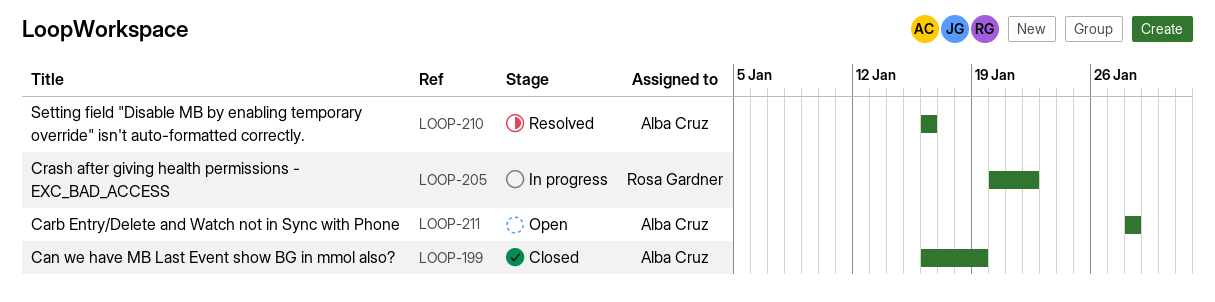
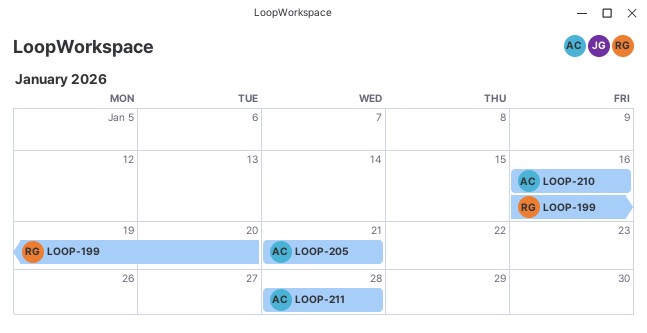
LOOP-199, owner: Alba Cruz -> Rosa Gardner
LOOP-199, due: Jan 19 -> Jan 20
LOOP-205, owner: Rosa Gardner -> Alba Cruz
LOOP-205, start: Jan 20 -> Jan 21
LOOP-205, due: Jan 22 -> Jan 21

